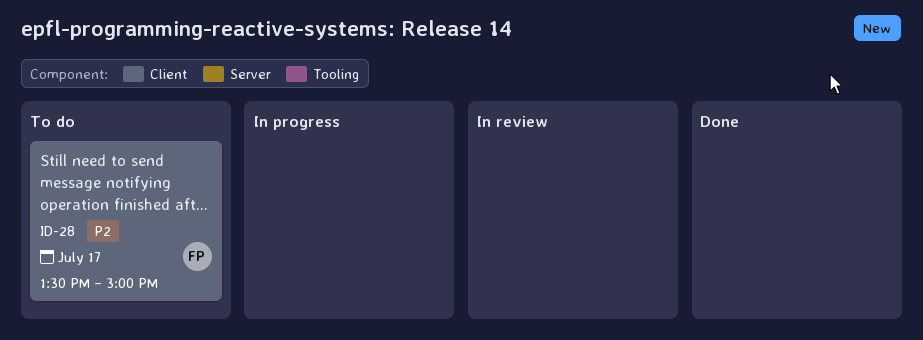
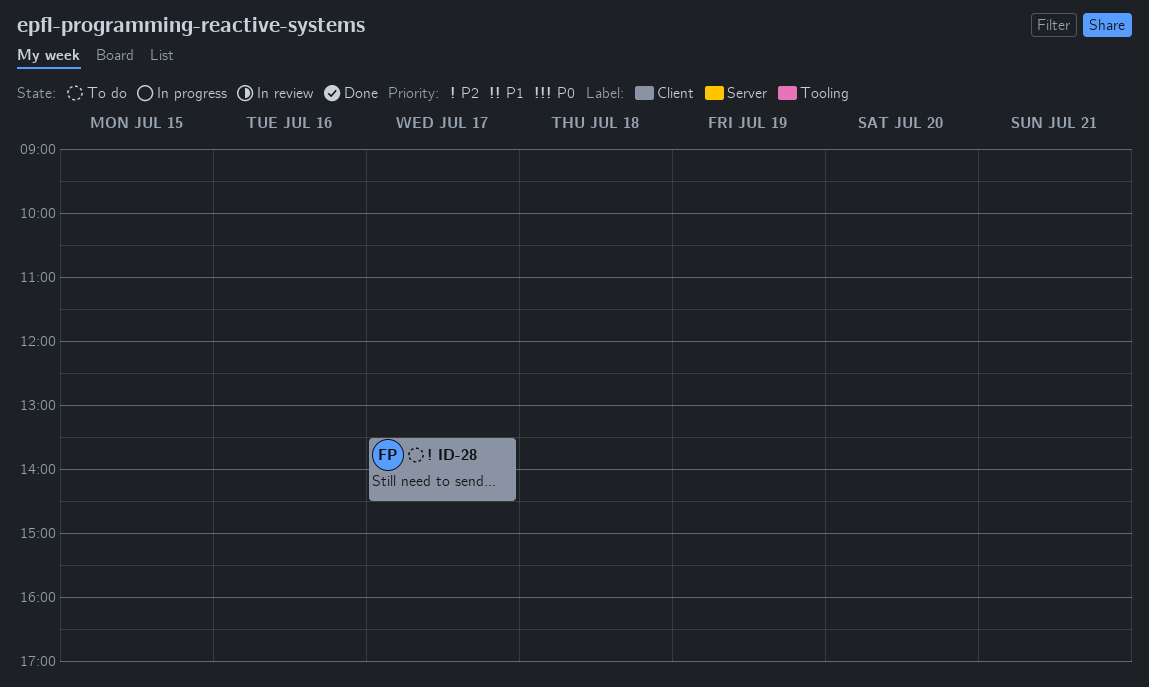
ID-28, ends: 15:00 -> 14:30

